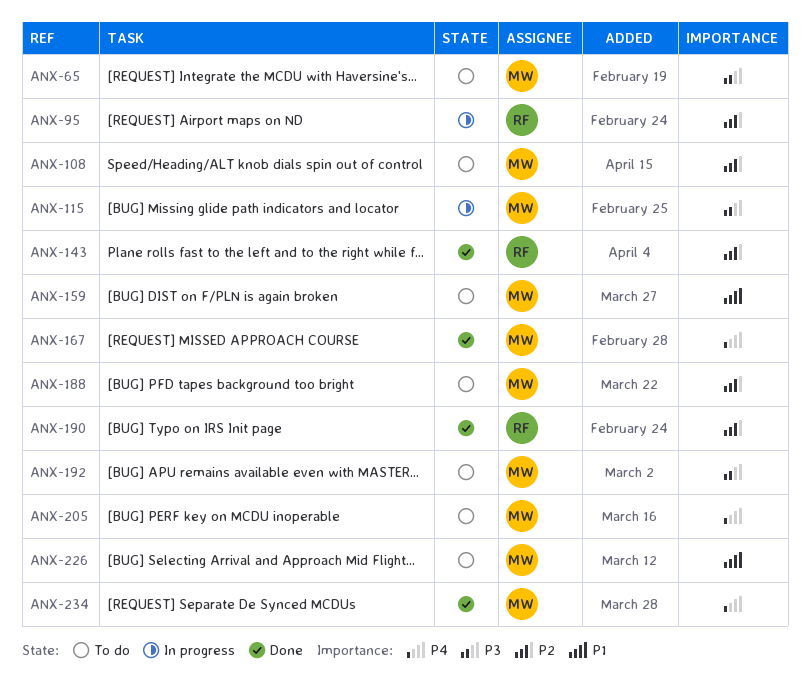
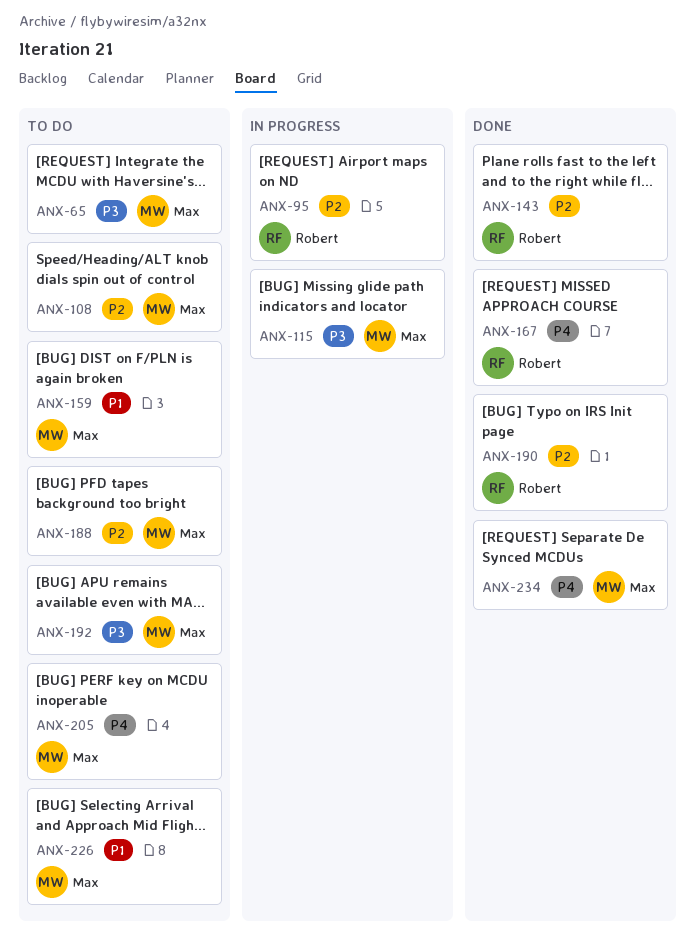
ANX-167, owner: Max -> Robert

